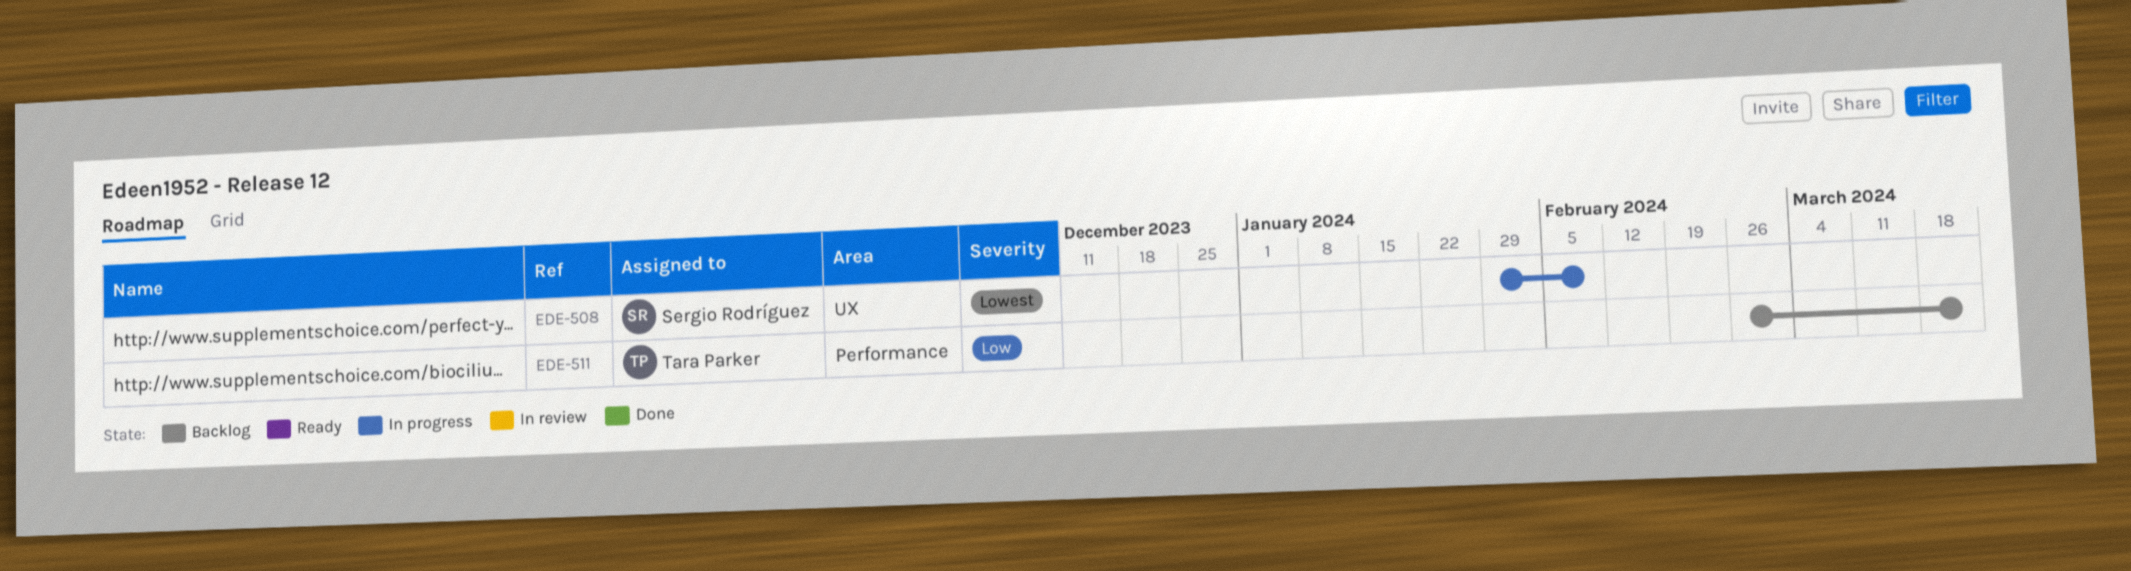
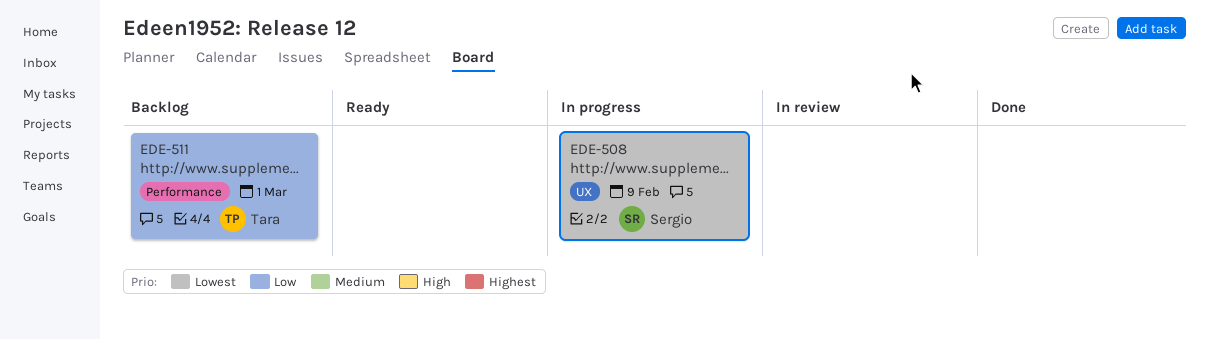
EDE-511, due: Mar 22 -> Mar 1

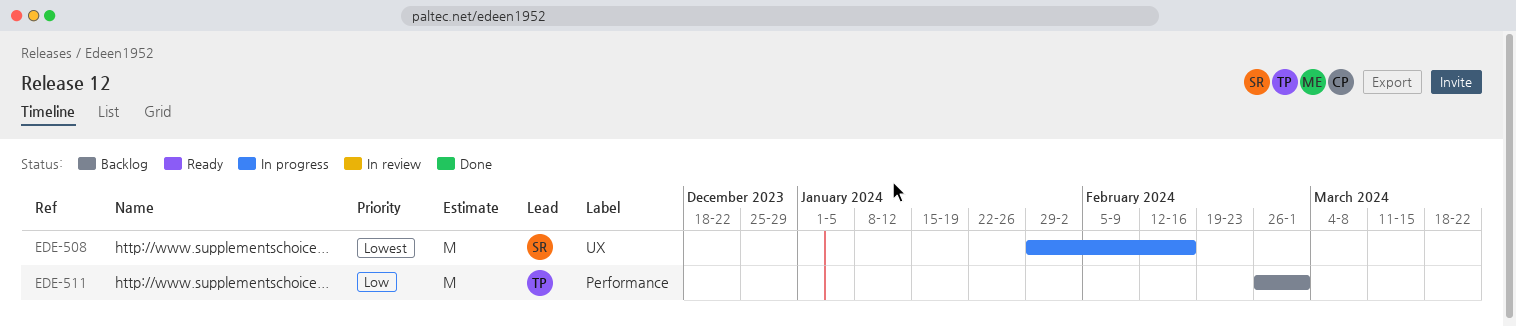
EDE-508, due: Feb 9 -> Feb 16

